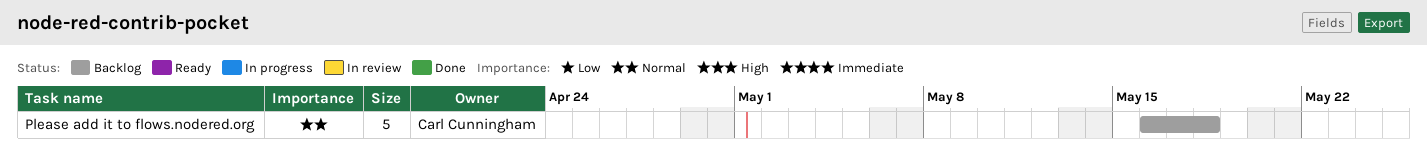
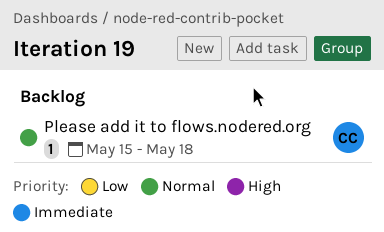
Please add it to flows.nodered.org, estimate: 5 -> 1
Please add it to flows.nodered.org, start: May 16 -> May 15

